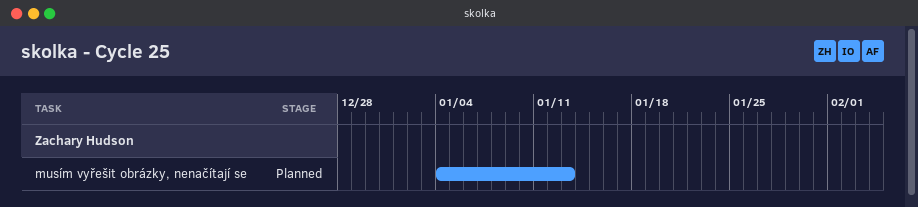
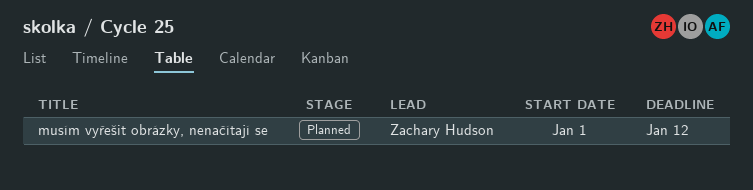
musím vyřešit obrázky, nenačítají se, start: Jan 4 -> Jan 1
musím vyřešit obrázky, nenačítají se, due: Jan 13 -> Jan 12

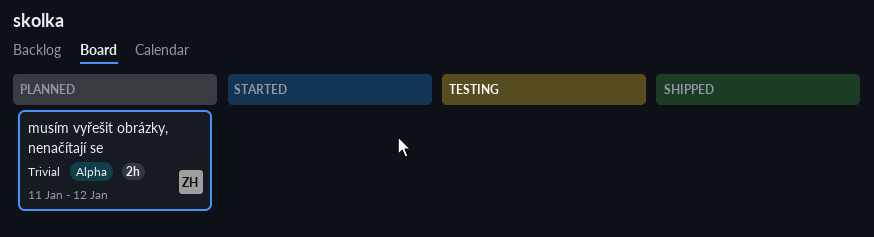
musím vyřešit obrázky, nenačítají se, start: Jan 1 -> Jan 11

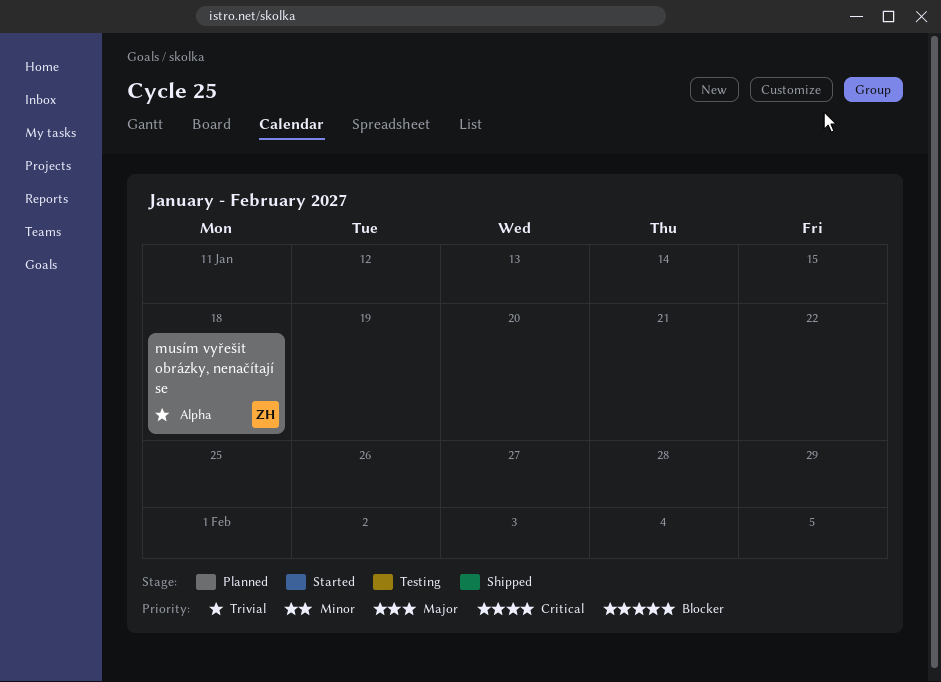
musím vyřešit obrázky, nenačítají se, due: Jan 12 -> Jan 18

